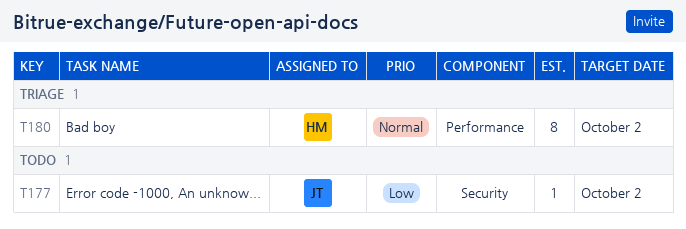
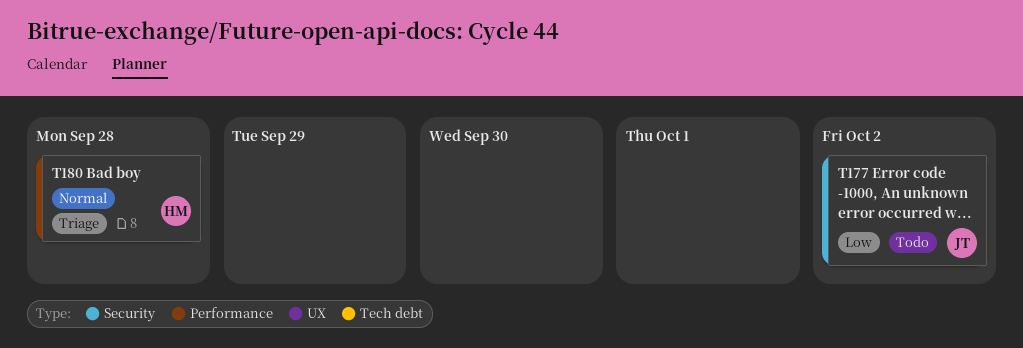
T180, due: Oct 2 -> Sep 28

